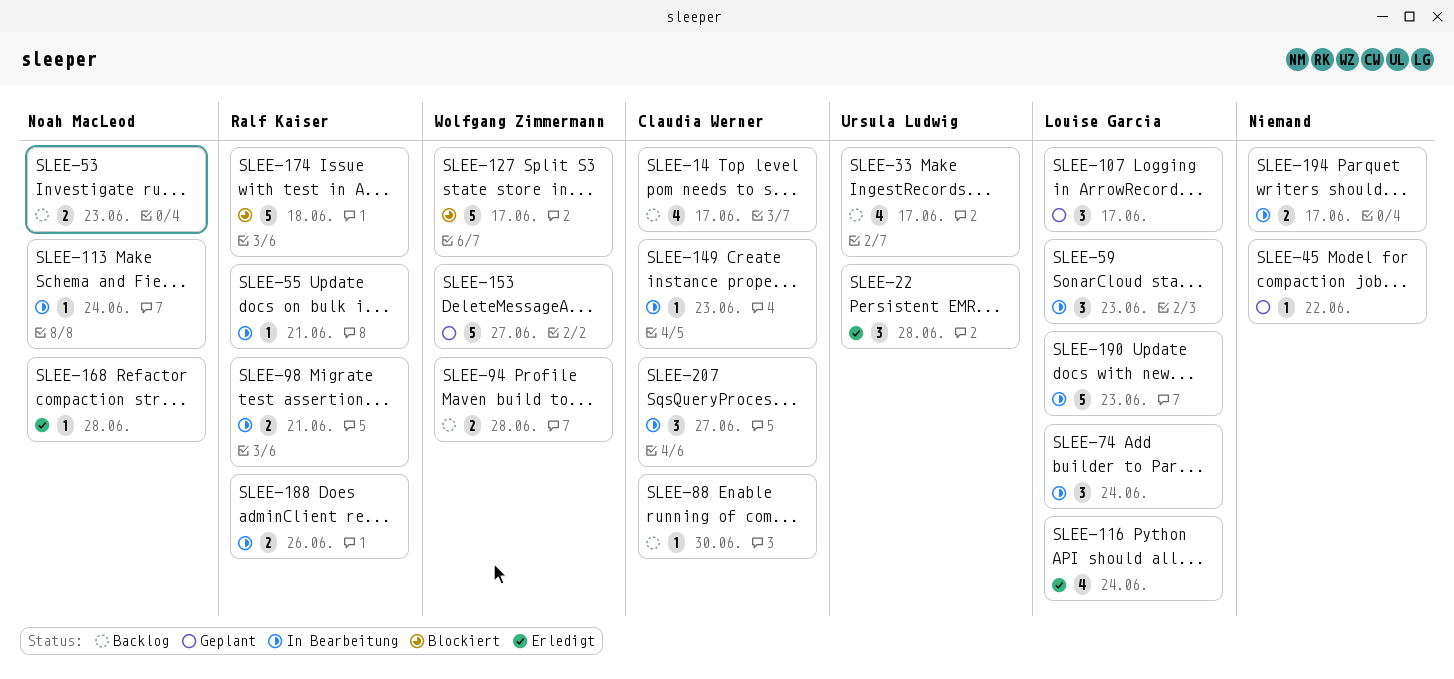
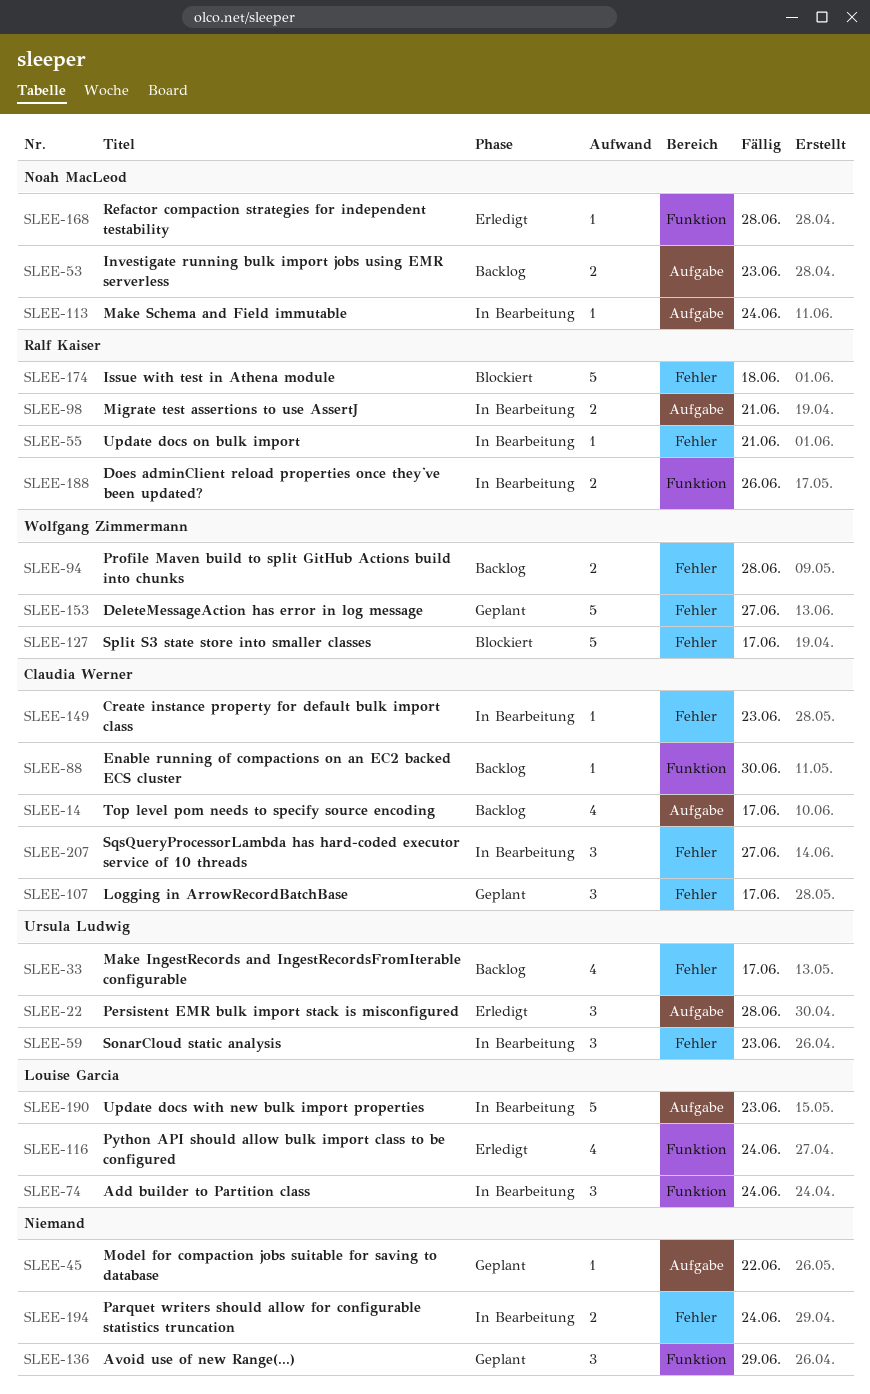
SLEE-59, owner: Louise Garcia -> Ursula Ludwig
SLEE-107, owner: Louise Garcia -> Claudia Werner
SLEE-136: none -> present
SLEE-194, due: Jun 17 -> Jun 24

